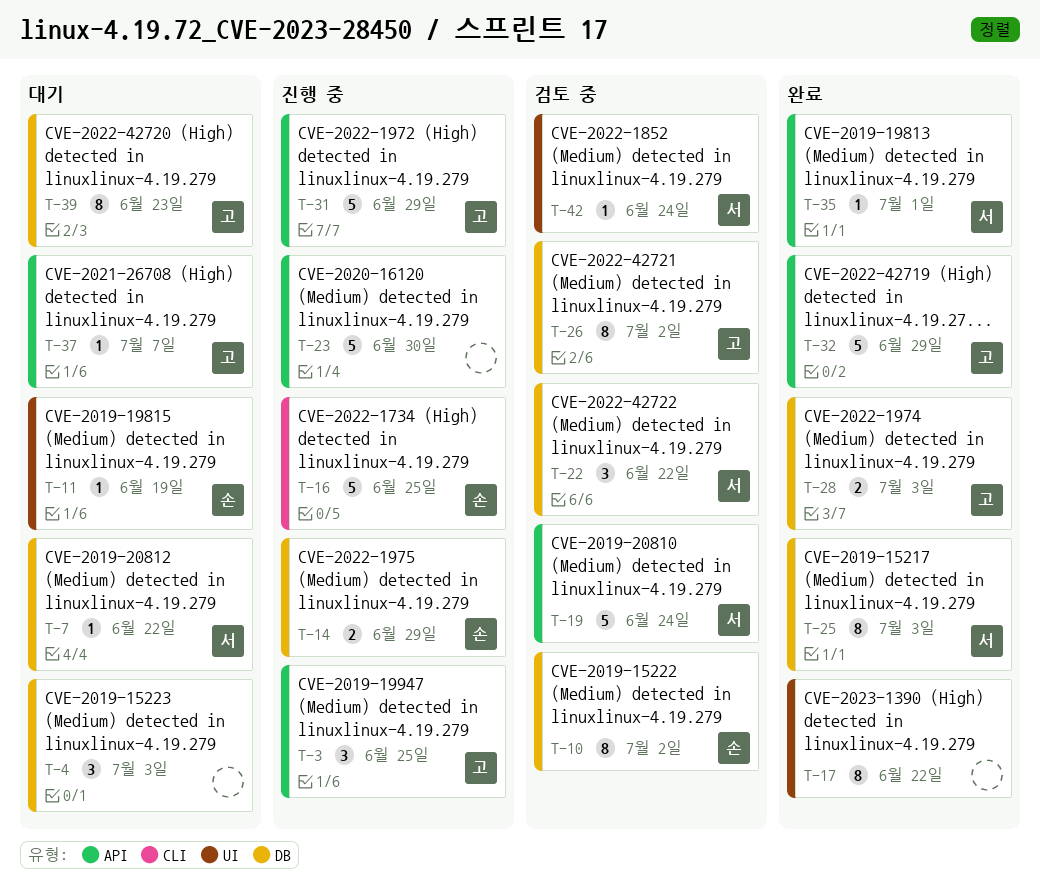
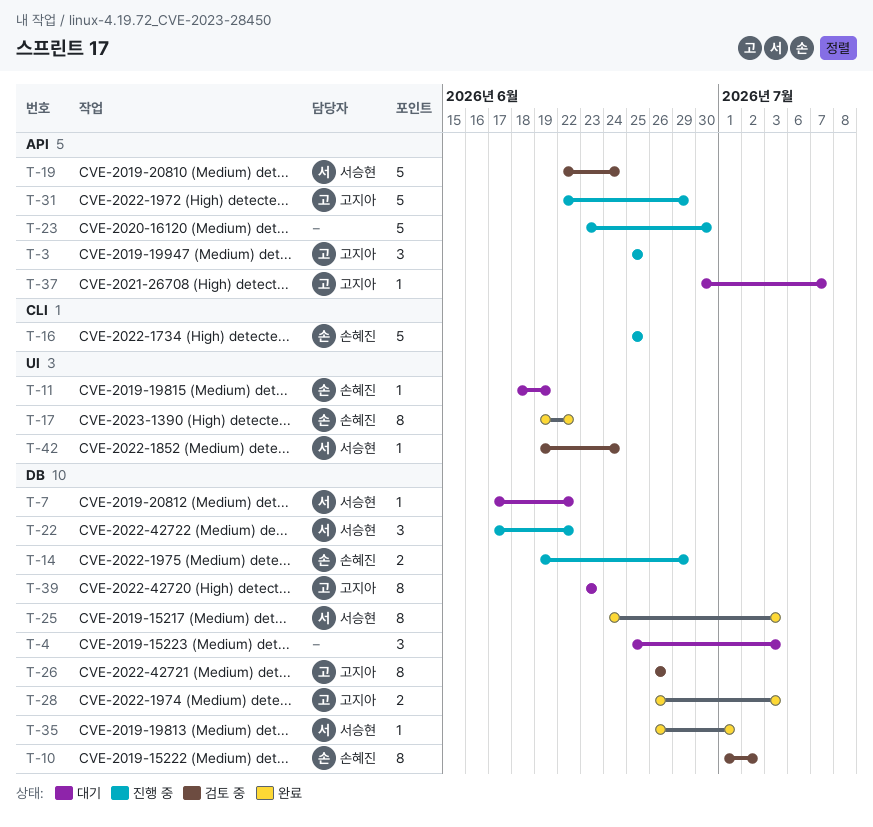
T-17, owner: none -> 손혜진
T-22, status: 검토 중 -> 진행 중
T-26, due: Jul 2 -> Jun 26
T-32: present -> none
T-35, label: API -> DB

